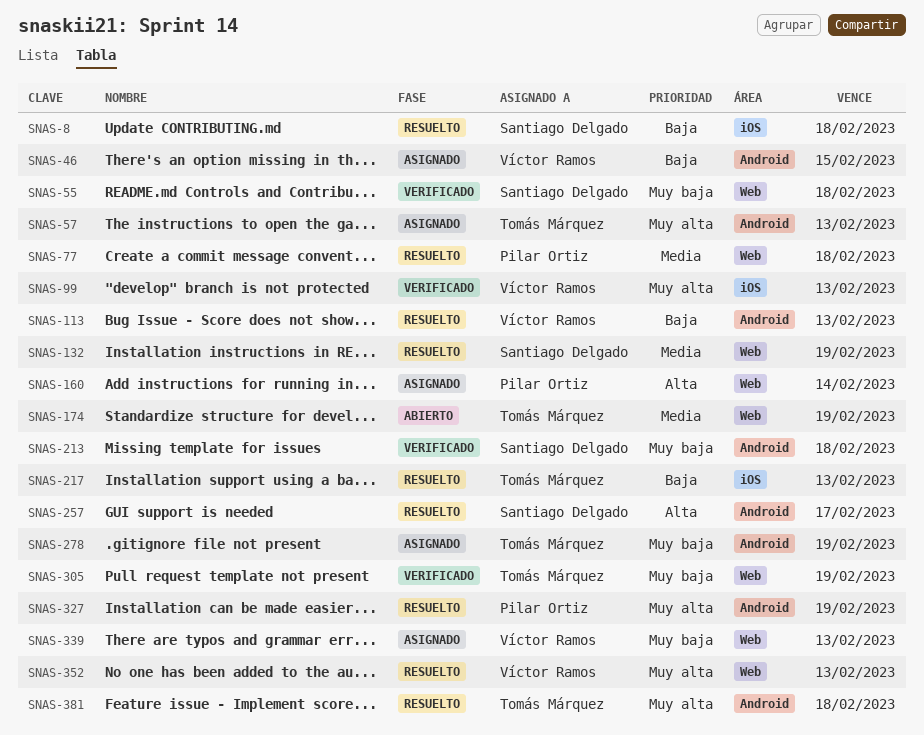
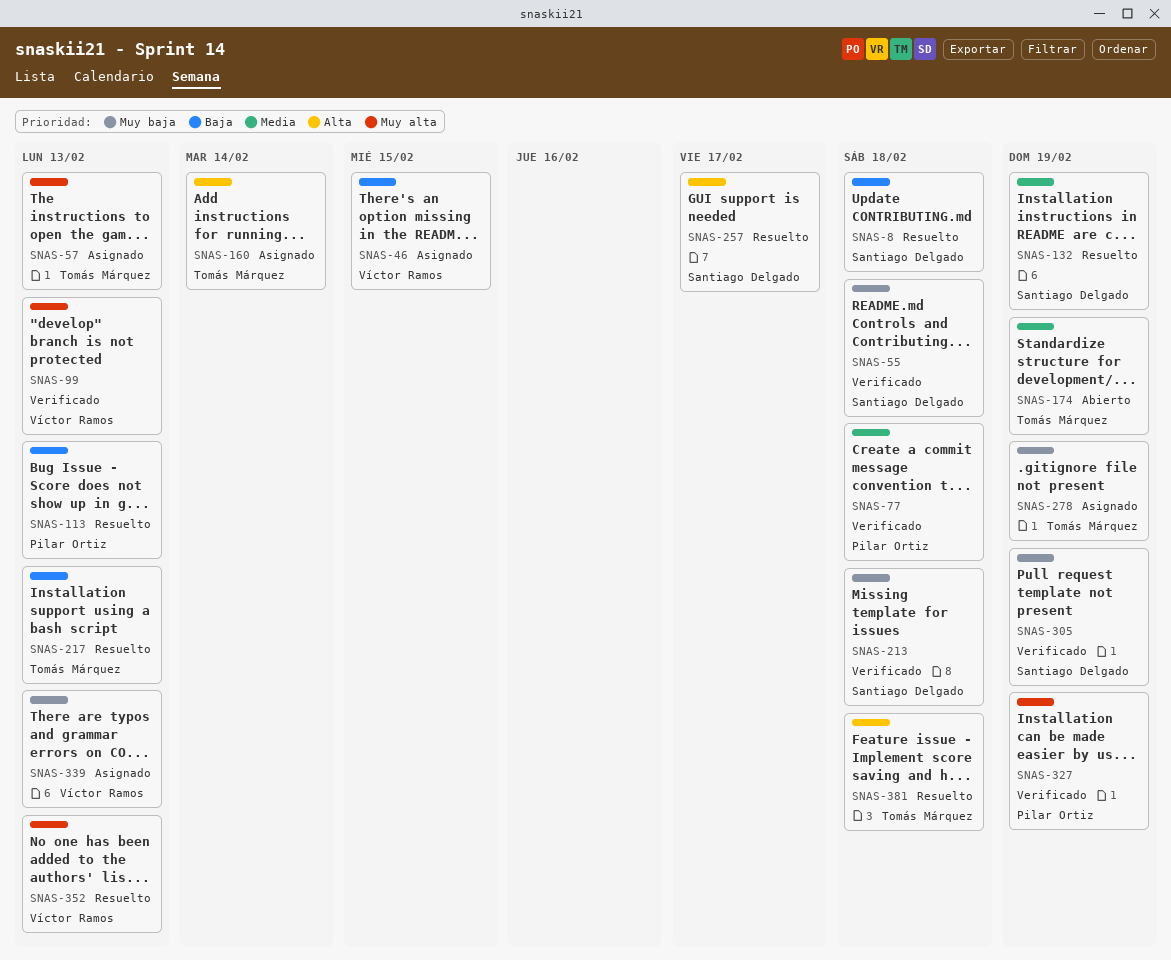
SNAS-77, status: Resuelto -> Verificado
SNAS-113, owner: Víctor Ramos -> Pilar Ortiz
SNAS-160, owner: Pilar Ortiz -> Tomás Márquez
SNAS-305, owner: Tomás Márquez -> Santiago Delgado
SNAS-327, status: Resuelto -> Verificado
SNAS-381, priority: Muy alta -> Alta

